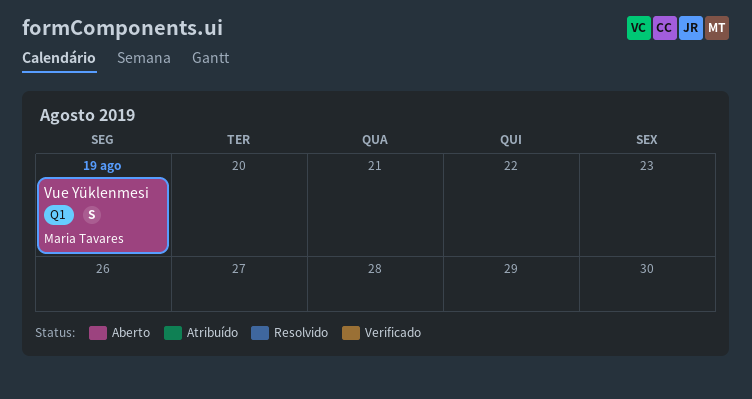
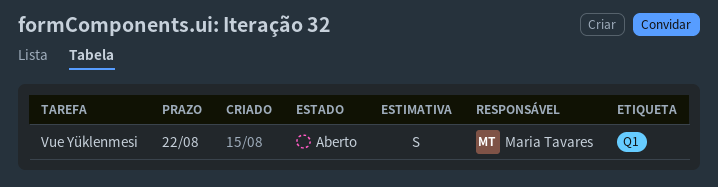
Vue Yüklenmesi, due: Aug 19 -> Aug 22

